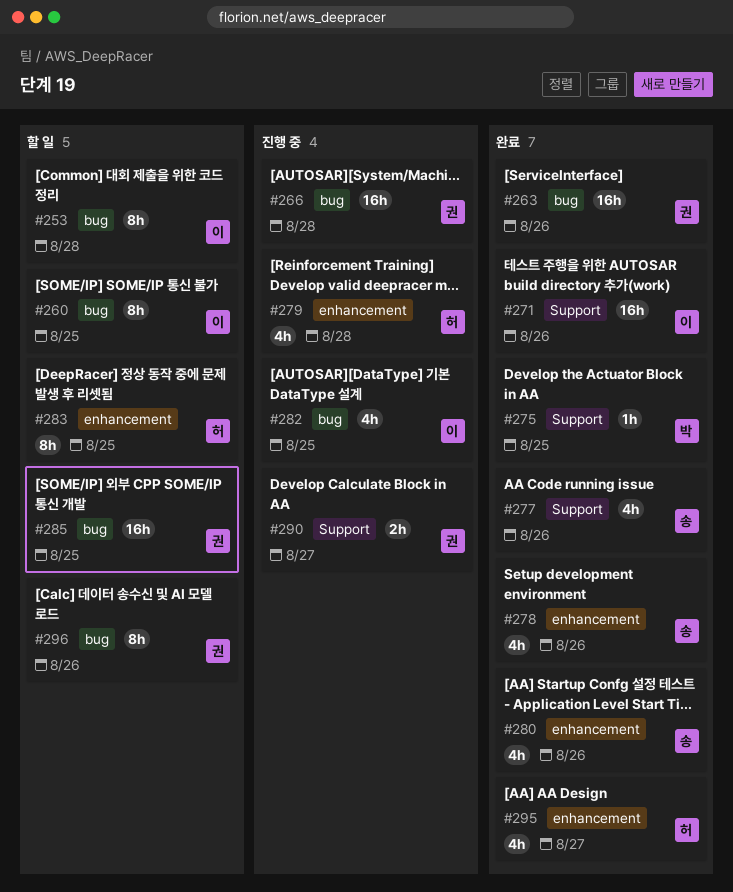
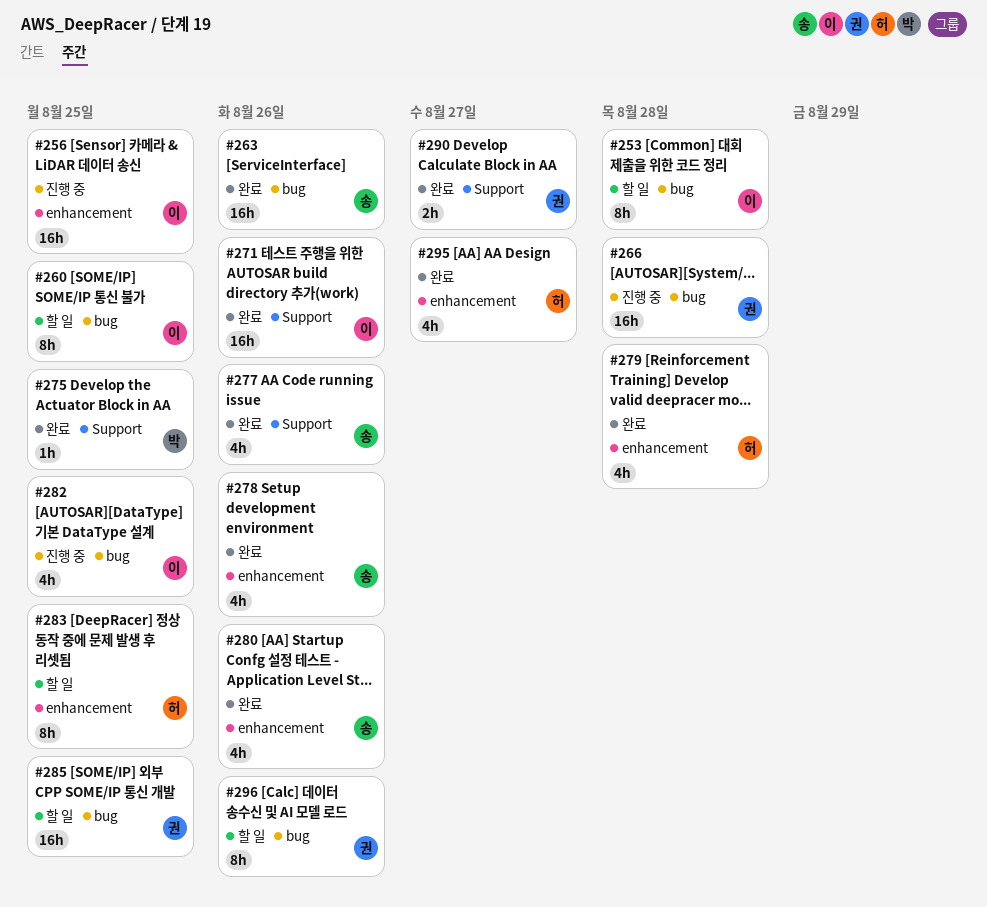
#256: none -> present
#263, owner: 권 -> 송
#279, status: 진행 중 -> 완료
#290, status: 진행 중 -> 완료

